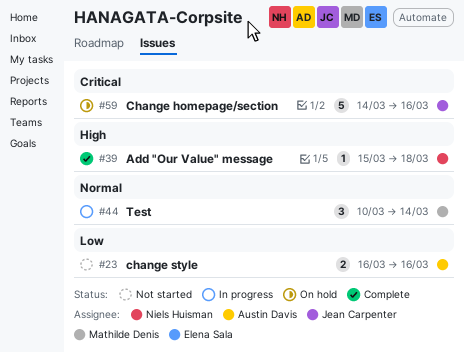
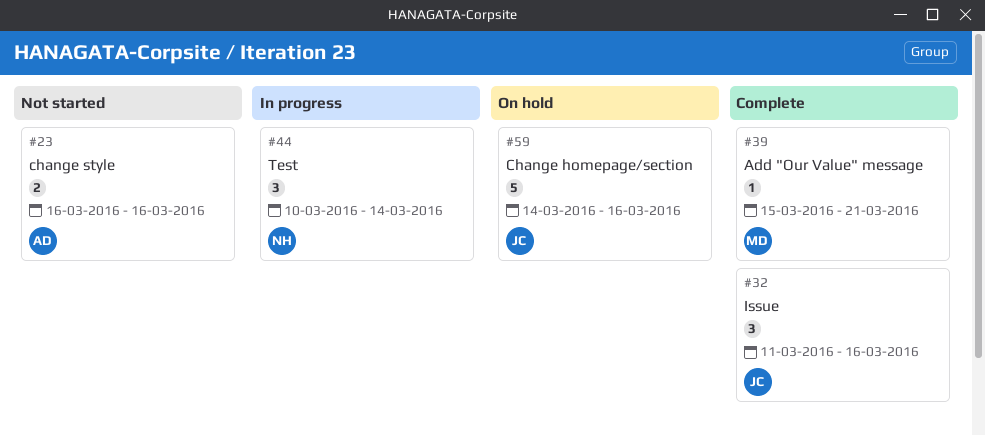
#32: none -> present
#39, owner: Niels Huisman -> Mathilde Denis
#39, due: Mar 18 -> Mar 21
#44, owner: Mathilde Denis -> Niels Huisman

